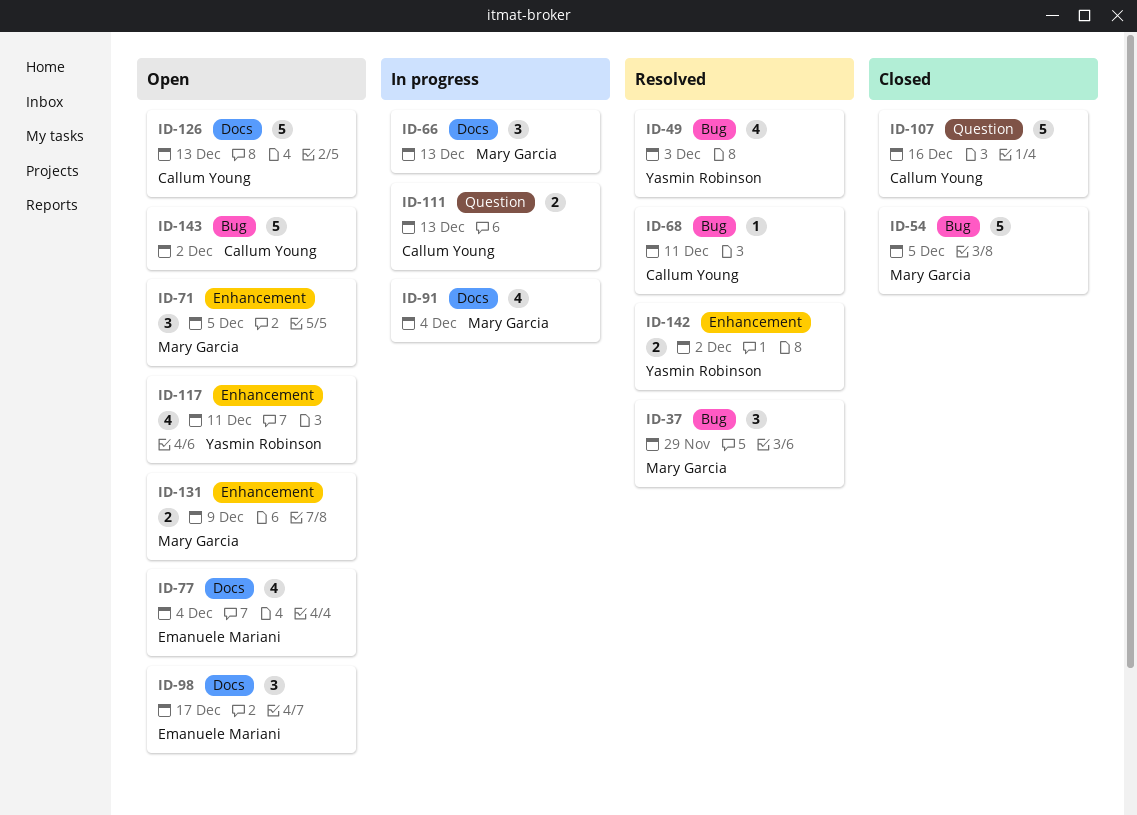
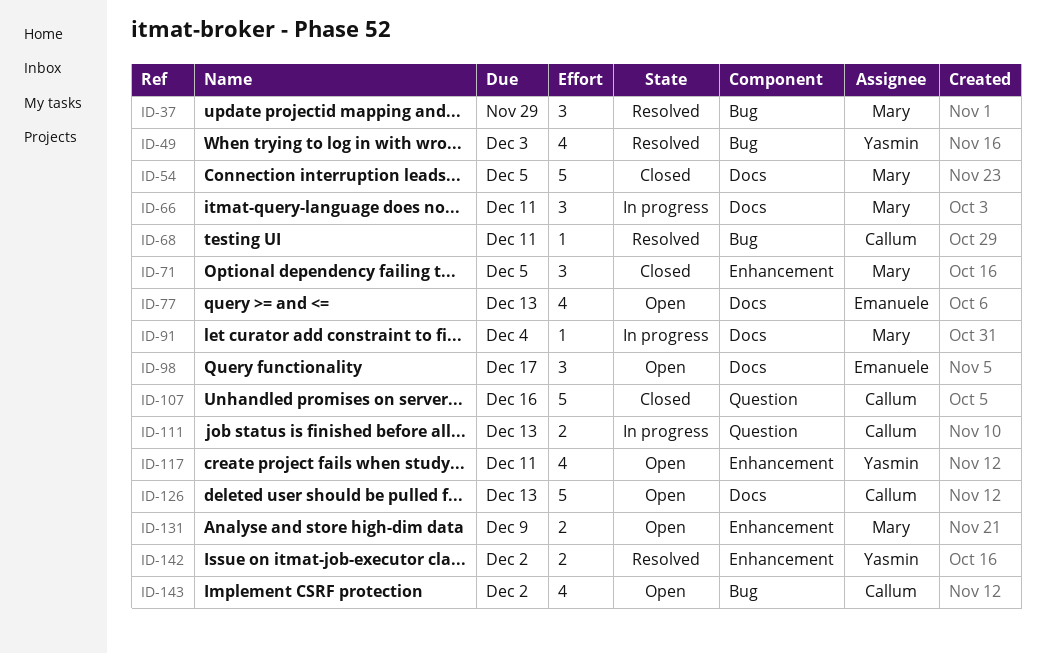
ID-54, label: Bug -> Docs
ID-66, due: Dec 13 -> Dec 11
ID-71, status: Open -> Closed
ID-77, due: Dec 4 -> Dec 13
ID-91, estimate: 4 -> 1
ID-143, estimate: 5 -> 4

